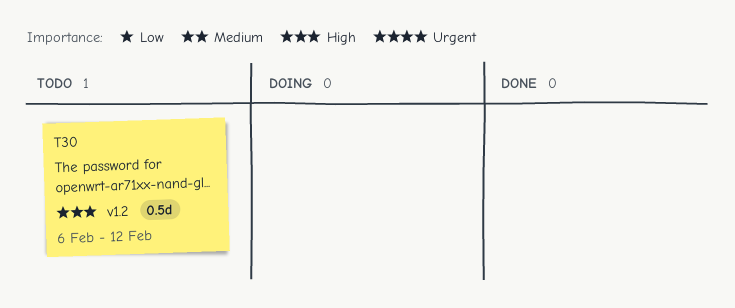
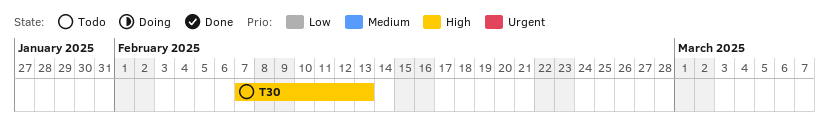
T30, start: Feb 6 -> Feb 7
T30, due: Feb 12 -> Feb 13

